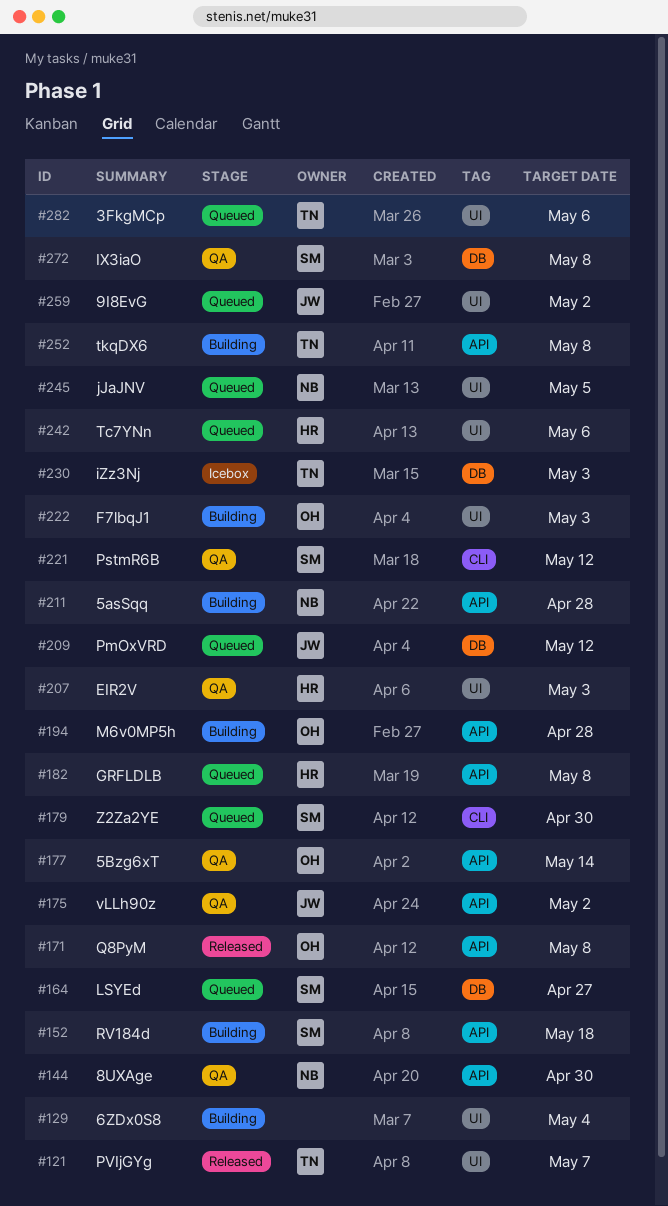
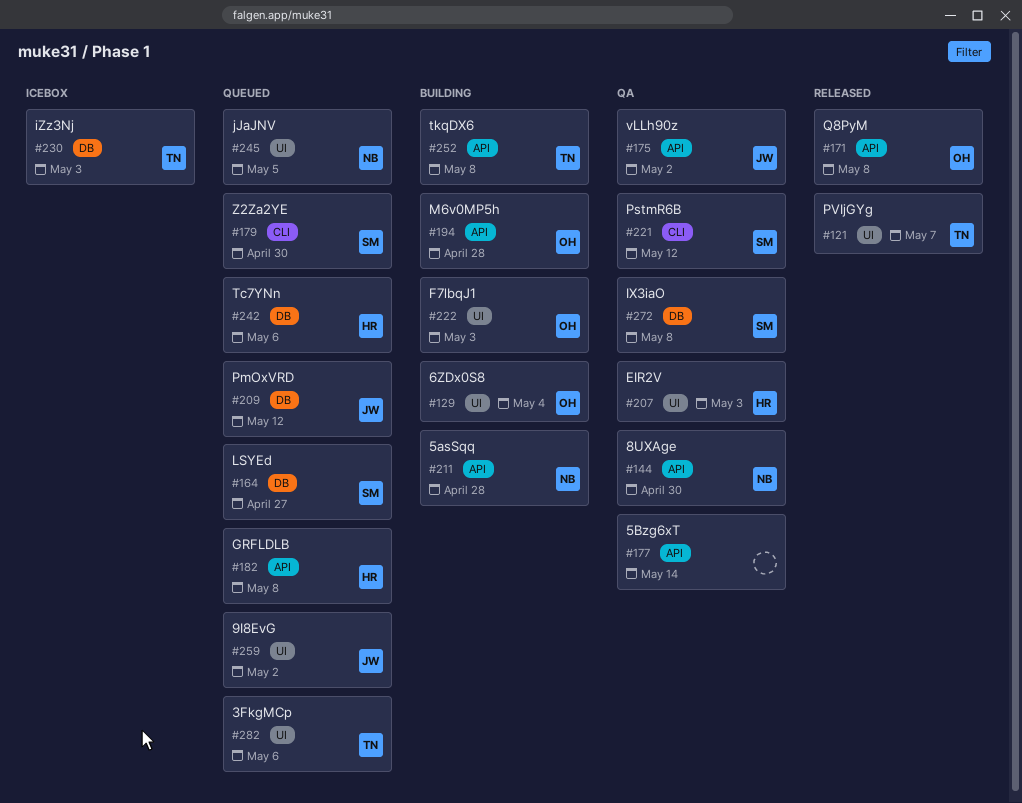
#129, owner: none -> OH
#152: present -> none
#177, owner: OH -> none
#242, label: UI -> DB

